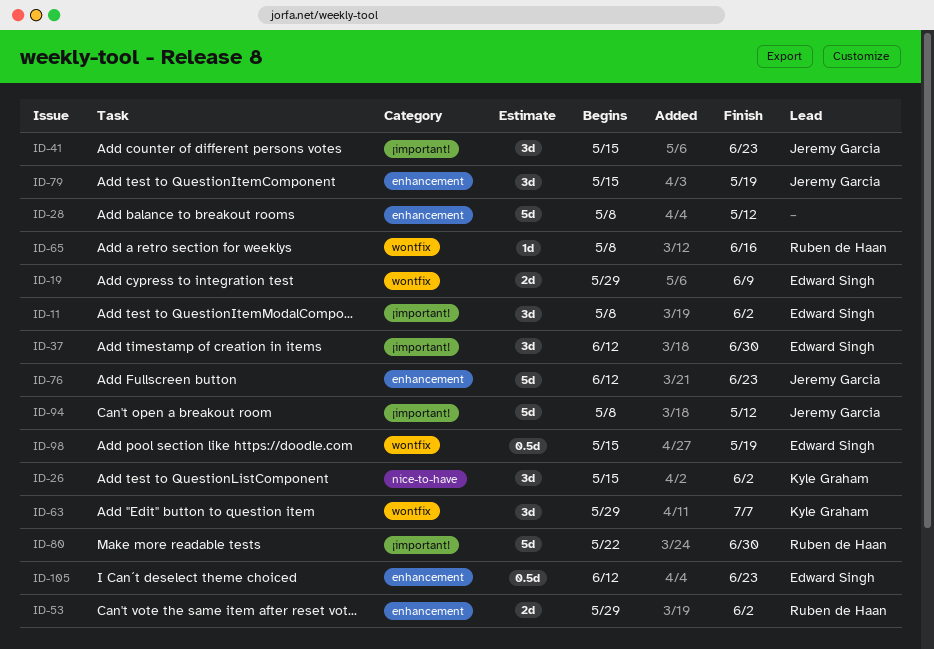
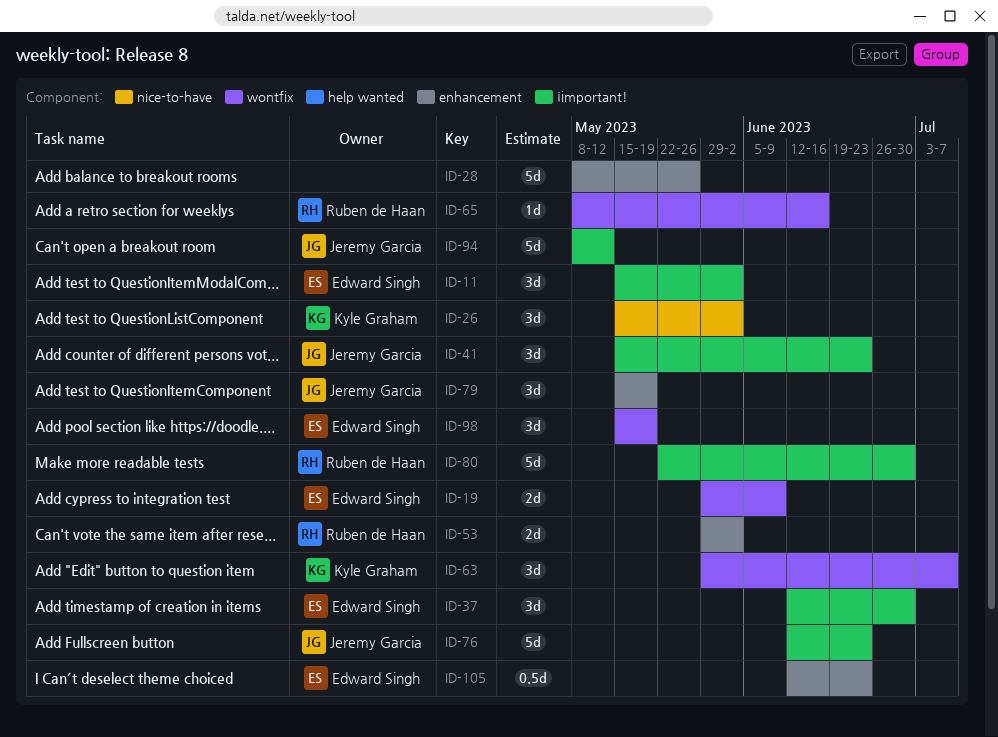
ID-11, start: May 8 -> May 15
ID-28, due: May 12 -> May 26
ID-76, label: enhancement -> ¡important!
ID-98, estimate: 0.5d -> 3d

